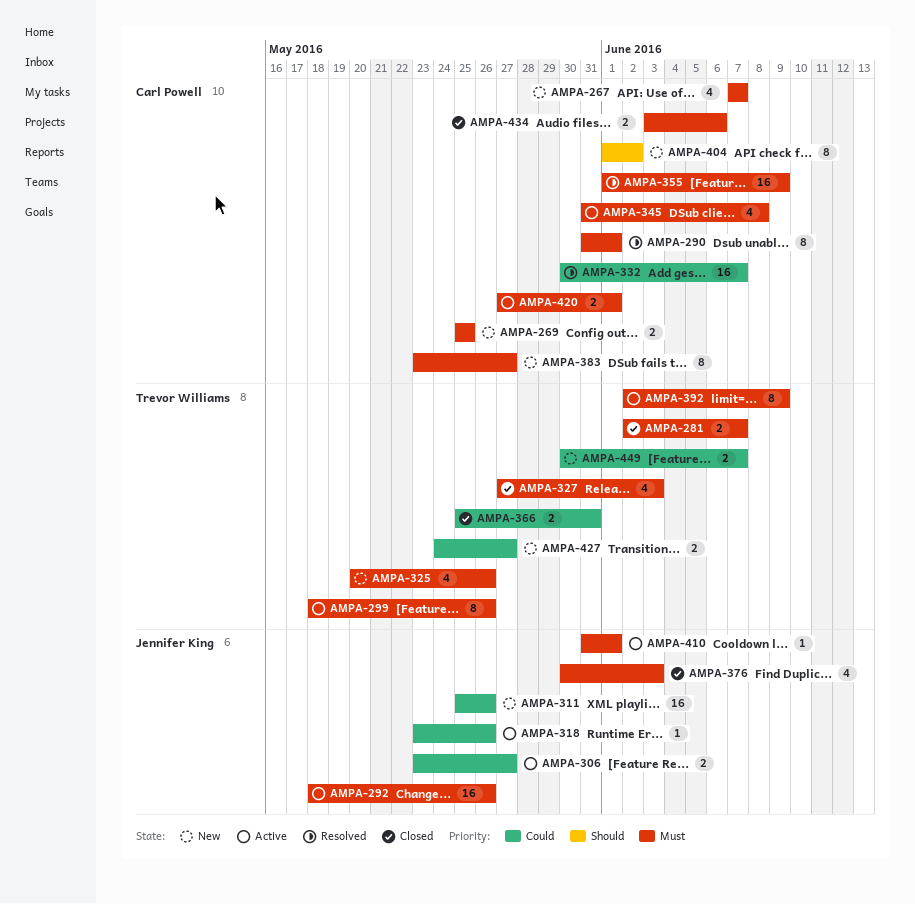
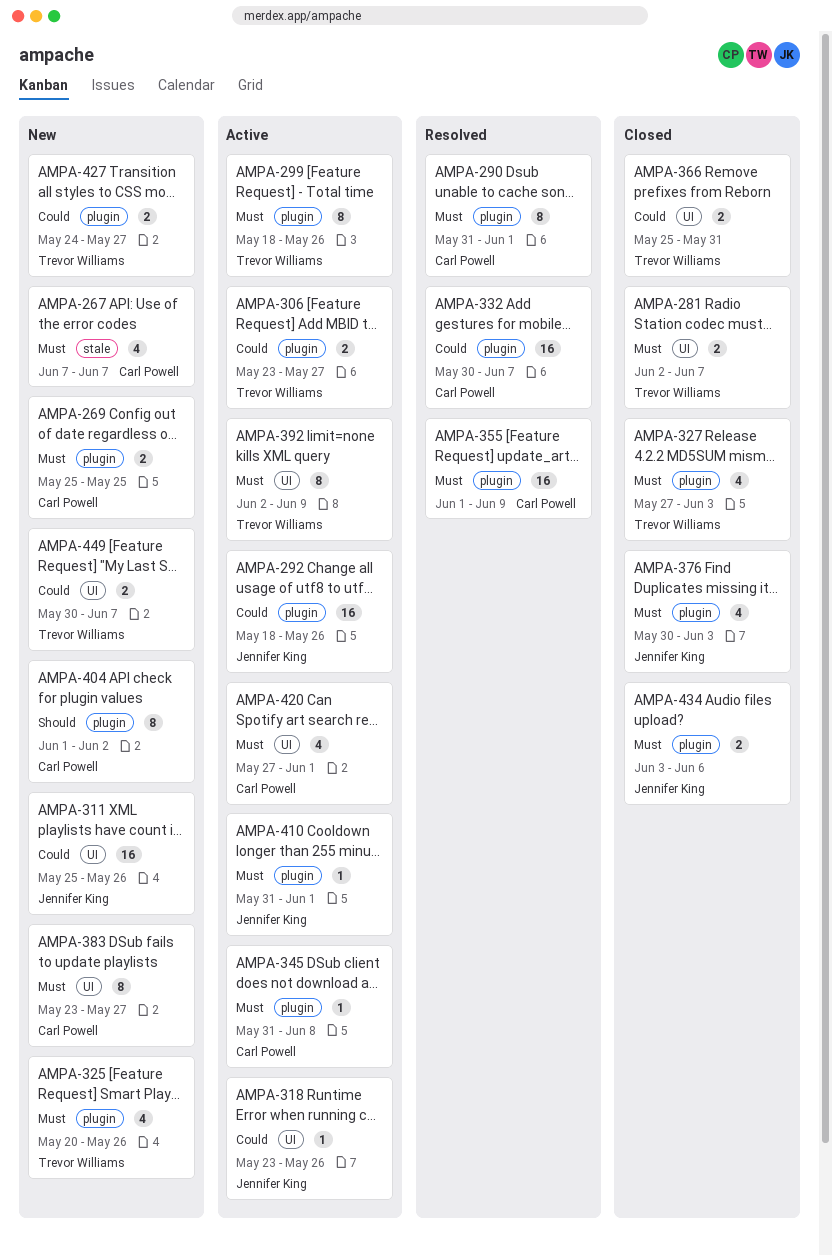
AMPA-292, priority: Must -> Could
AMPA-306, owner: Jennifer King -> Trevor Williams
AMPA-345, estimate: 4 -> 1
AMPA-420, estimate: 2 -> 4
AMPA-434, owner: Carl Powell -> Jennifer King

